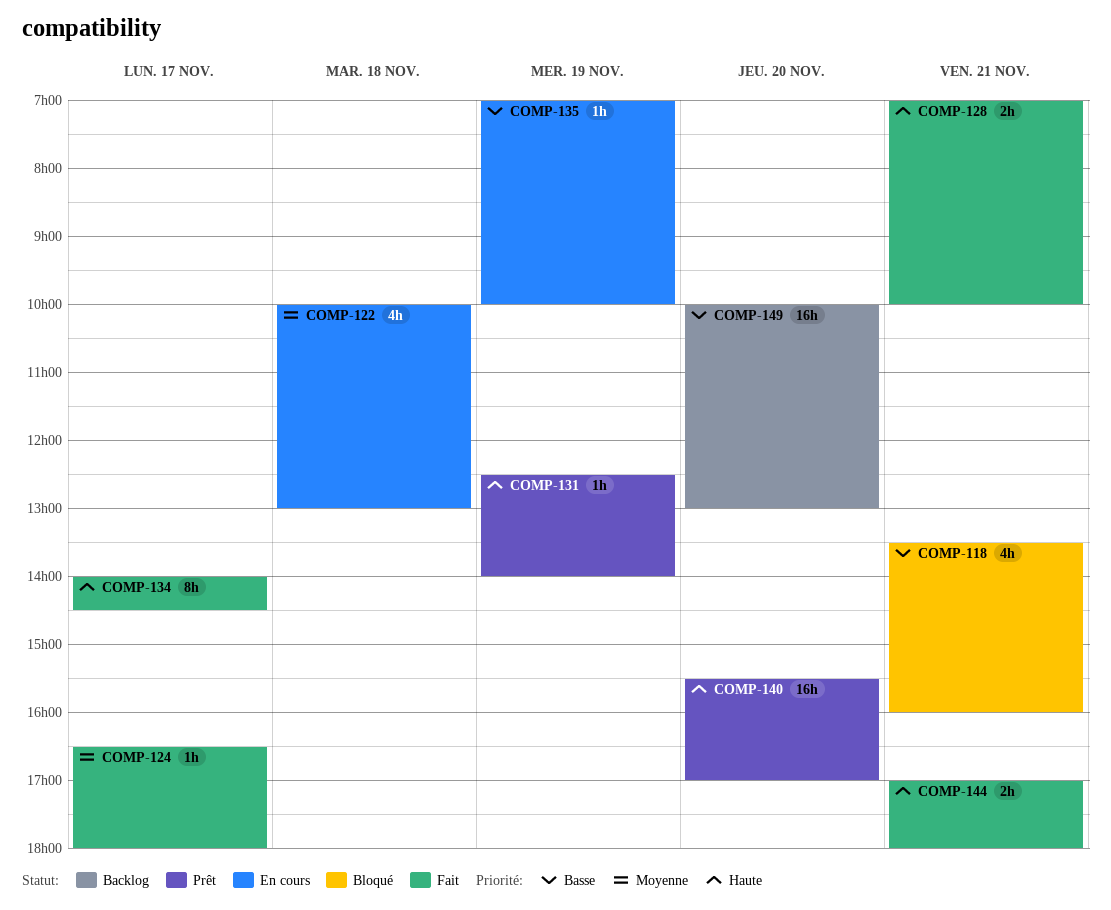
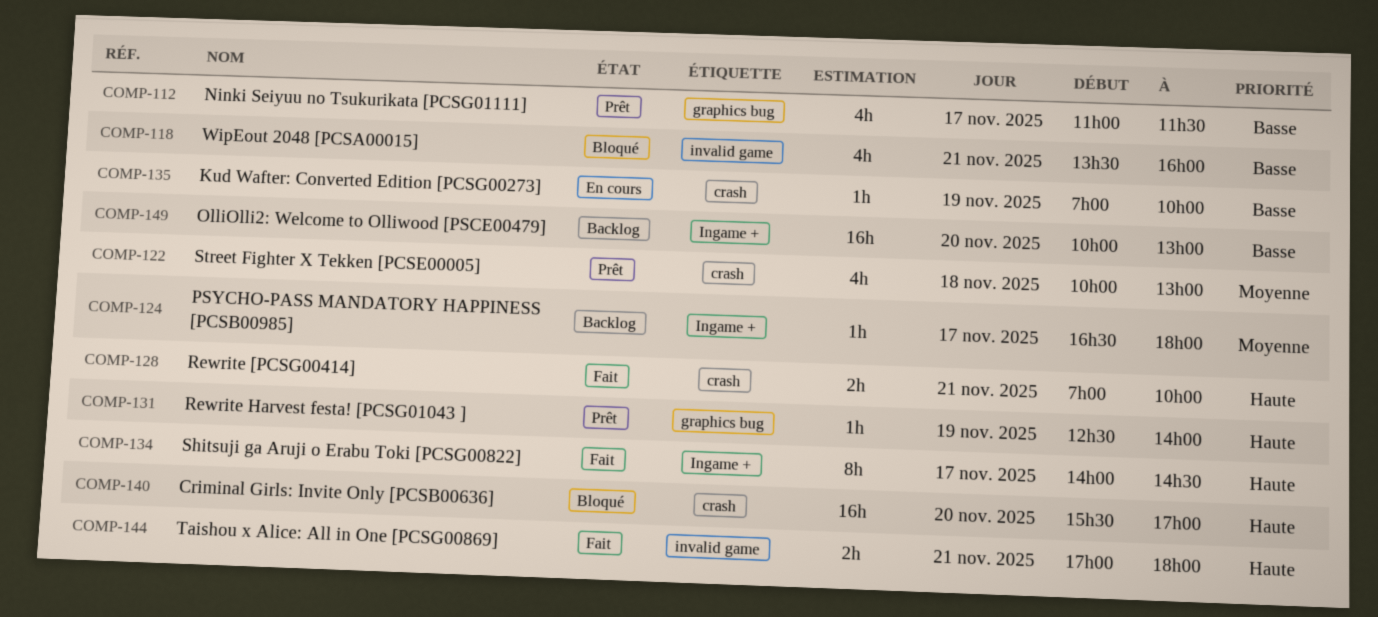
COMP-112: none -> present
COMP-122, status: En cours -> Prêt
COMP-124, status: Fait -> Backlog
COMP-140, status: Prêt -> Bloqué

